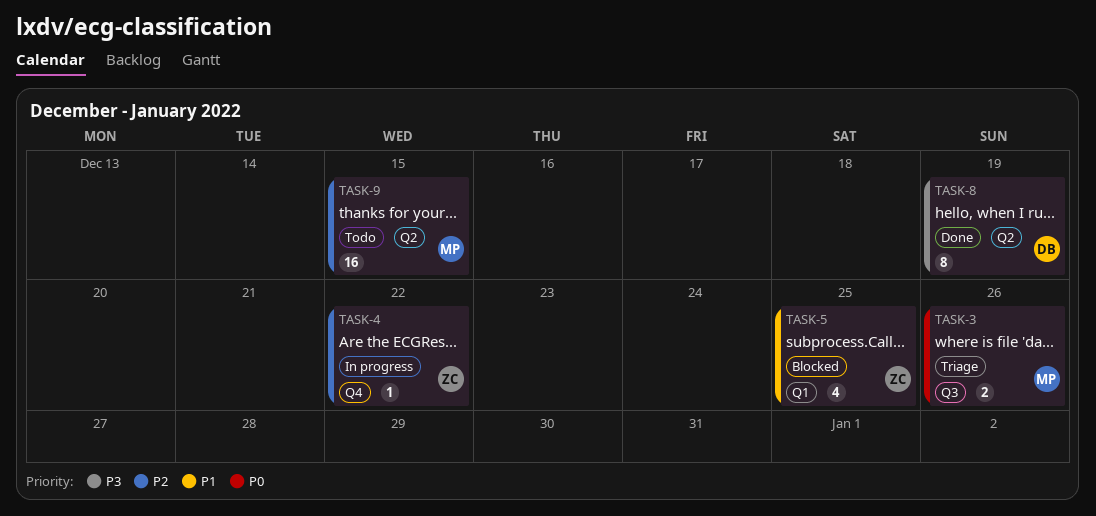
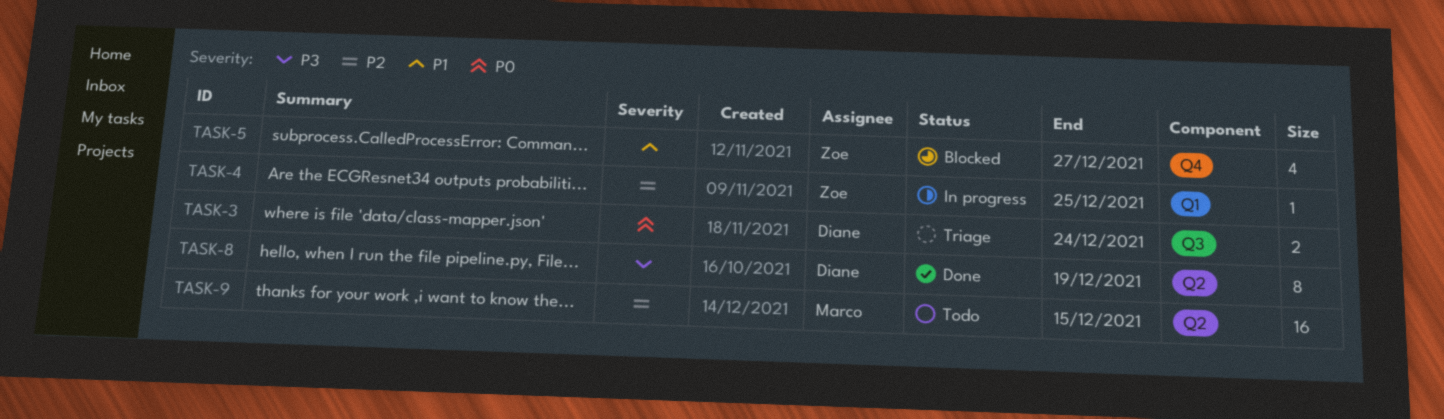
TASK-3, owner: Marco -> Diane
TASK-3, due: Dec 26 -> Dec 24
TASK-4, label: Q4 -> Q1
TASK-4, due: Dec 22 -> Dec 25
TASK-5, label: Q1 -> Q4
TASK-5, due: Dec 25 -> Dec 27

